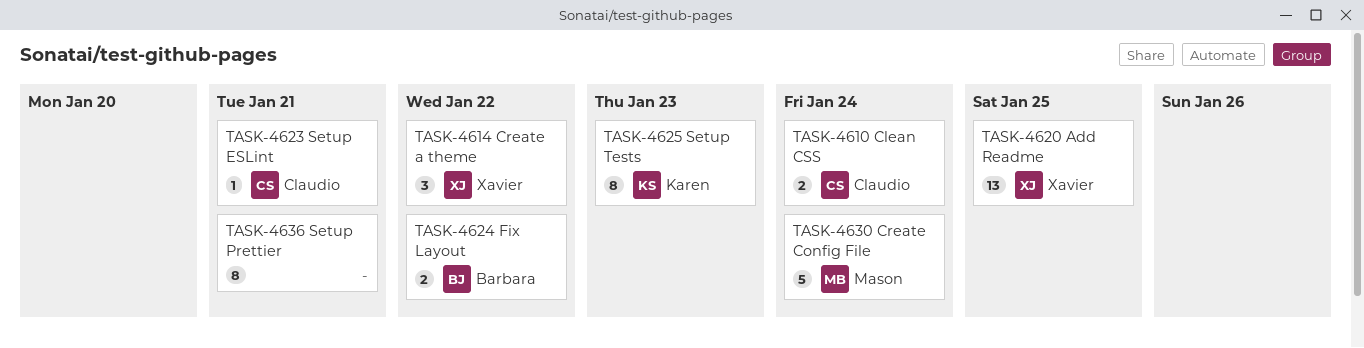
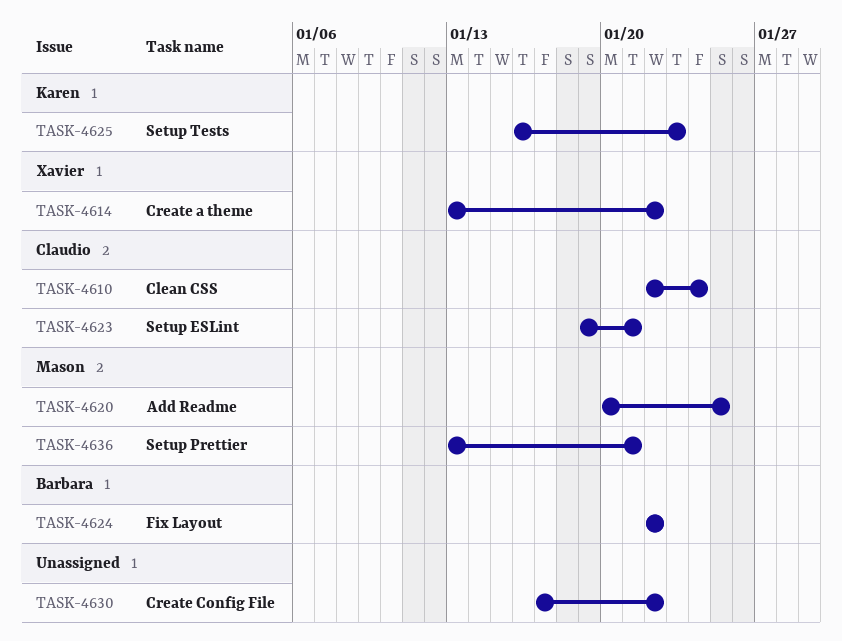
TASK-4620, owner: Xavier -> Mason
TASK-4630, owner: Mason -> none
TASK-4630, due: Jan 24 -> Jan 22
TASK-4636, owner: none -> Mason

